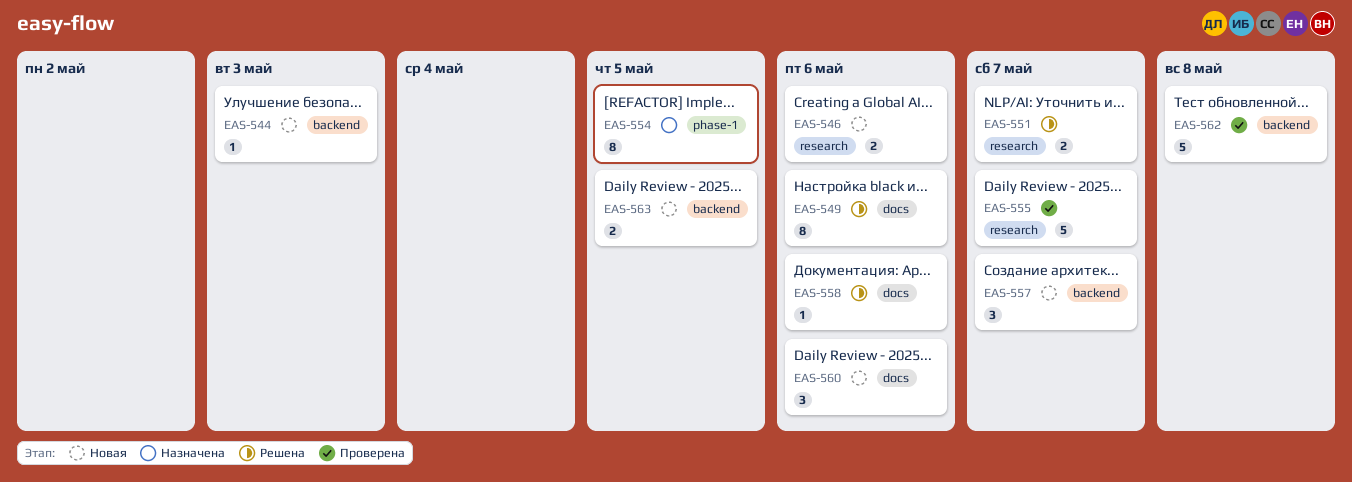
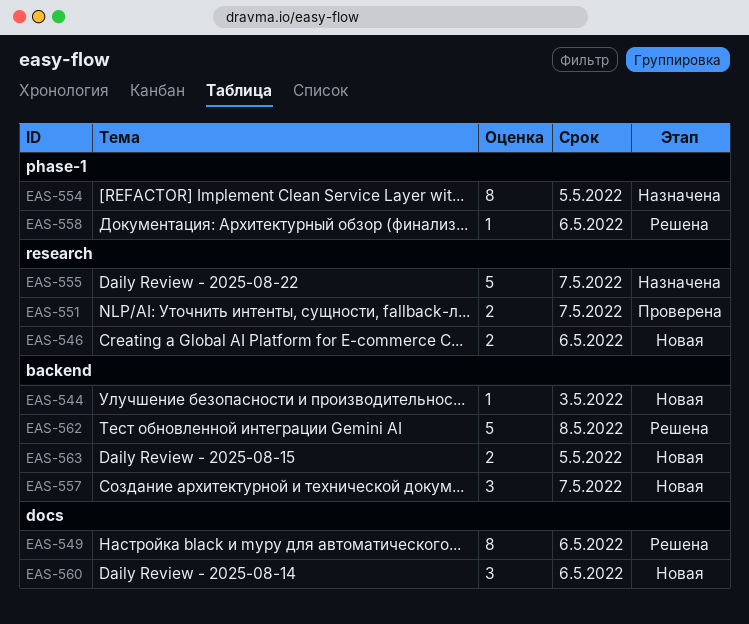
EAS-551, status: Решена -> Проверена
EAS-555, status: Проверена -> Назначена
EAS-558, label: docs -> phase-1
EAS-562, status: Проверена -> Решена

